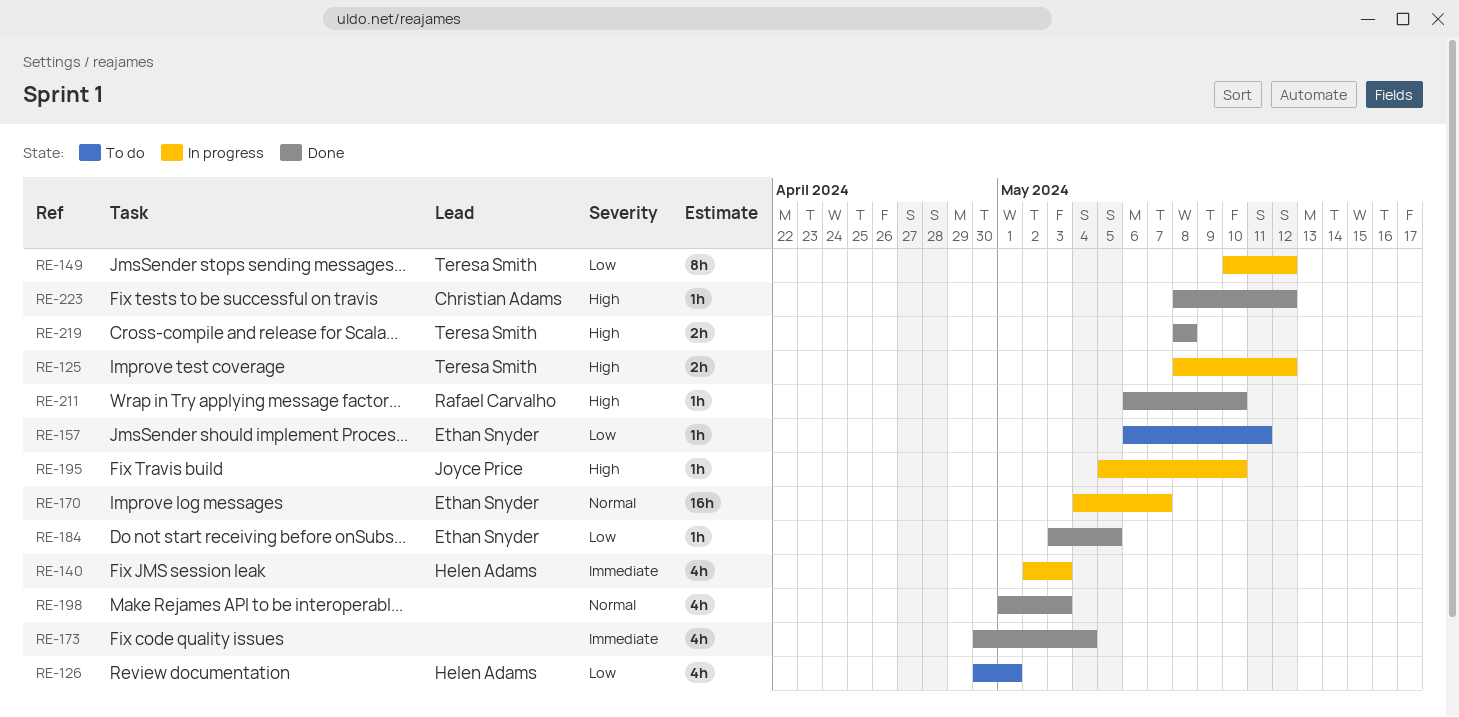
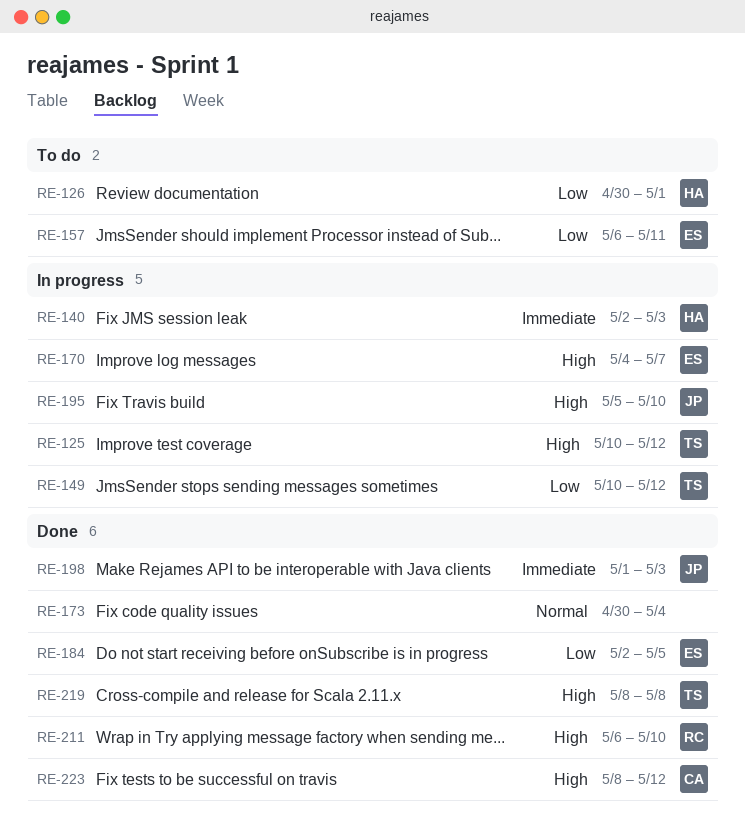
RE-125, start: May 8 -> May 10
RE-170, priority: Normal -> High
RE-173, priority: Immediate -> Normal
RE-184, start: May 3 -> May 2
RE-198, owner: none -> Joyce Price
RE-198, priority: Normal -> Immediate

